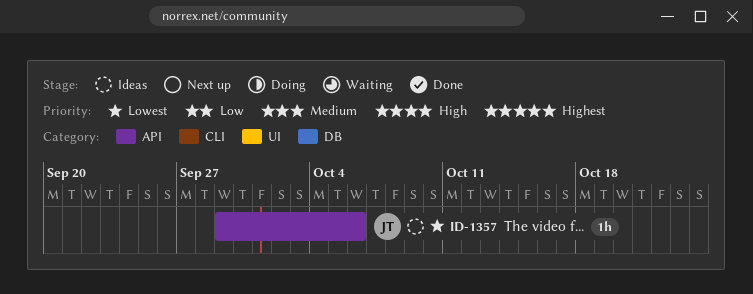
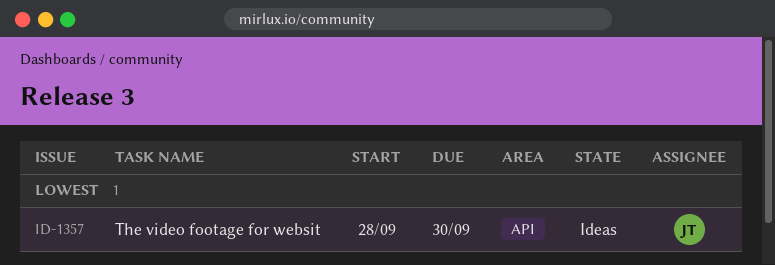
ID-1357, start: Sep 29 -> Sep 28
ID-1357, due: Oct 6 -> Sep 30

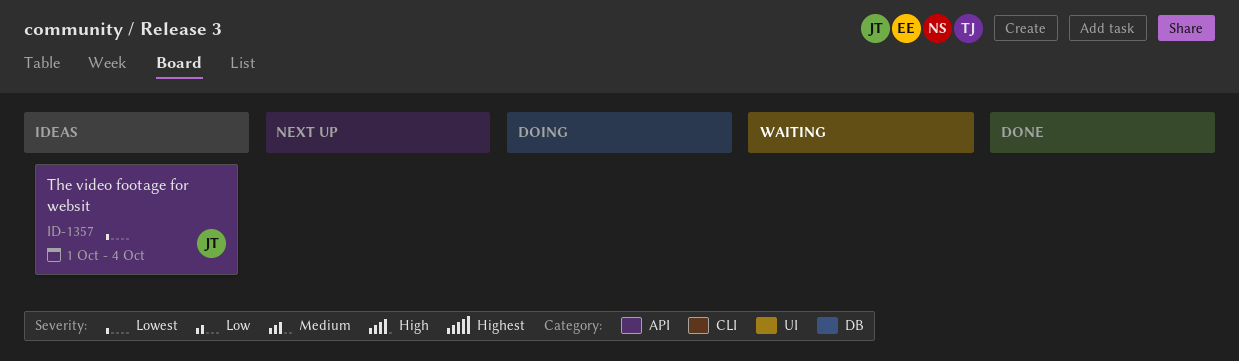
ID-1357, start: Sep 28 -> Oct 1
ID-1357, due: Sep 30 -> Oct 4

